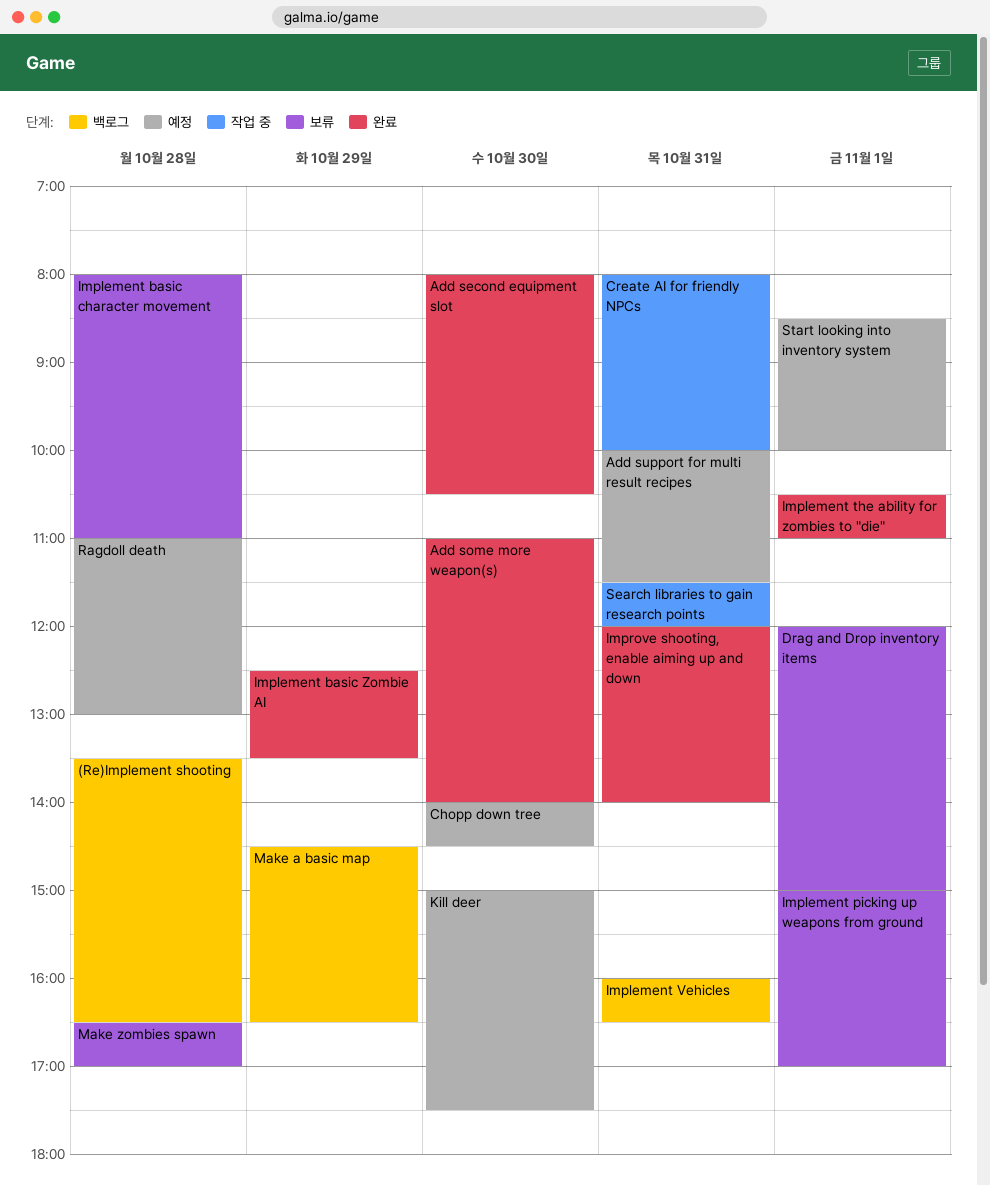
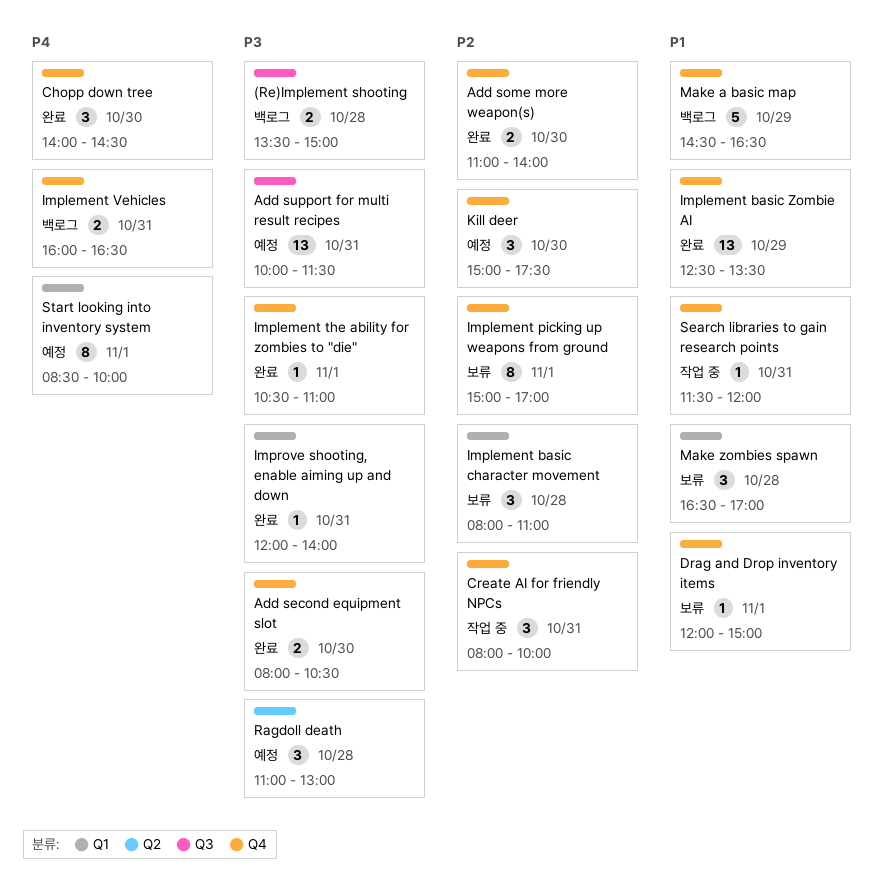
(Re)Implement shooting, ends: 16:30 -> 15:00
Chopp down tree, status: 예정 -> 완료

